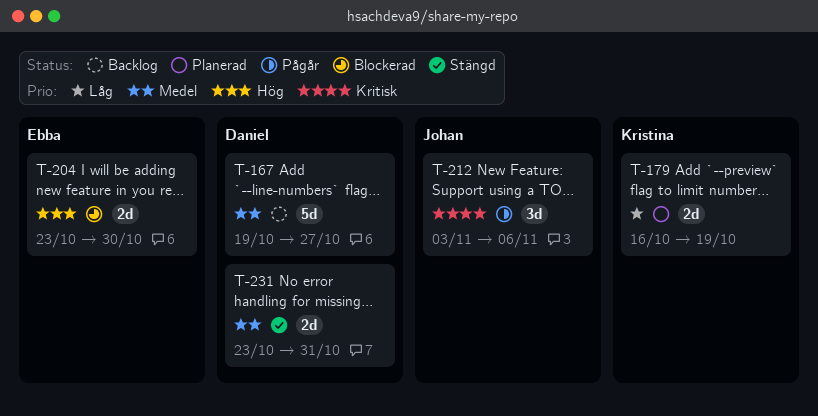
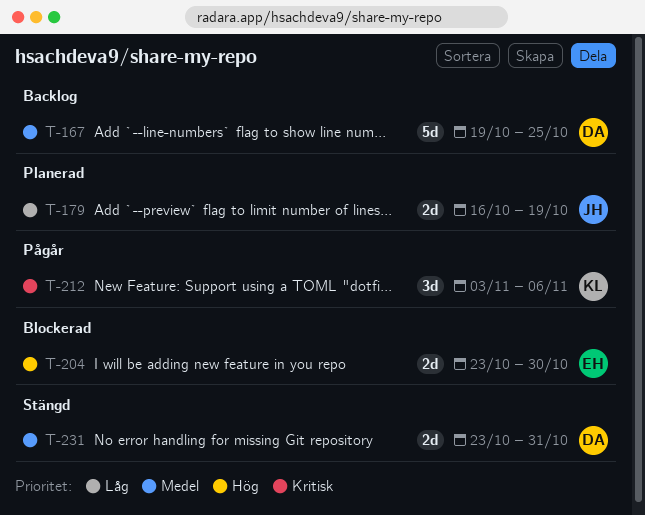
T-167, due: Oct 27 -> Oct 25
T-179, owner: Kristina -> Johan
T-212, owner: Johan -> Kristina

